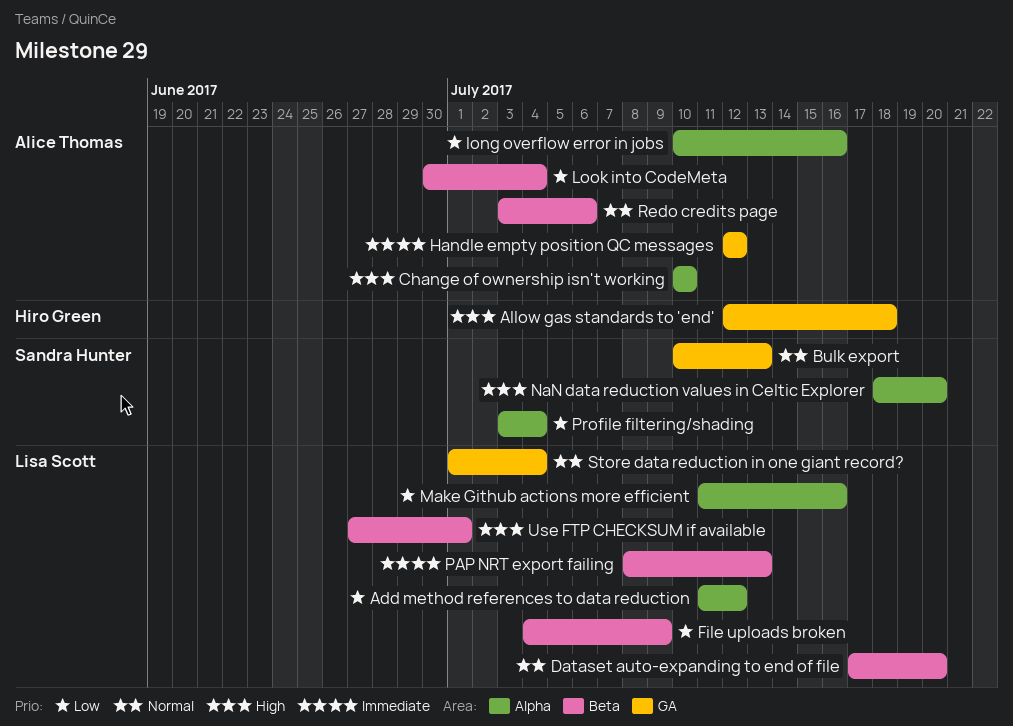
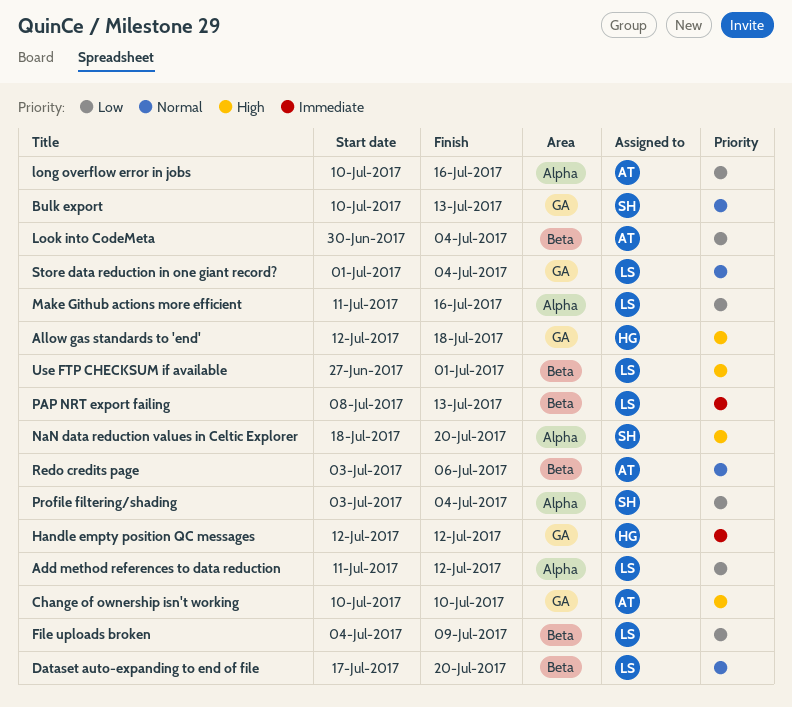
Change of ownership isn't working, label: Alpha -> GA
Handle empty position QC messages, owner: Alice Thomas -> Hiro Green

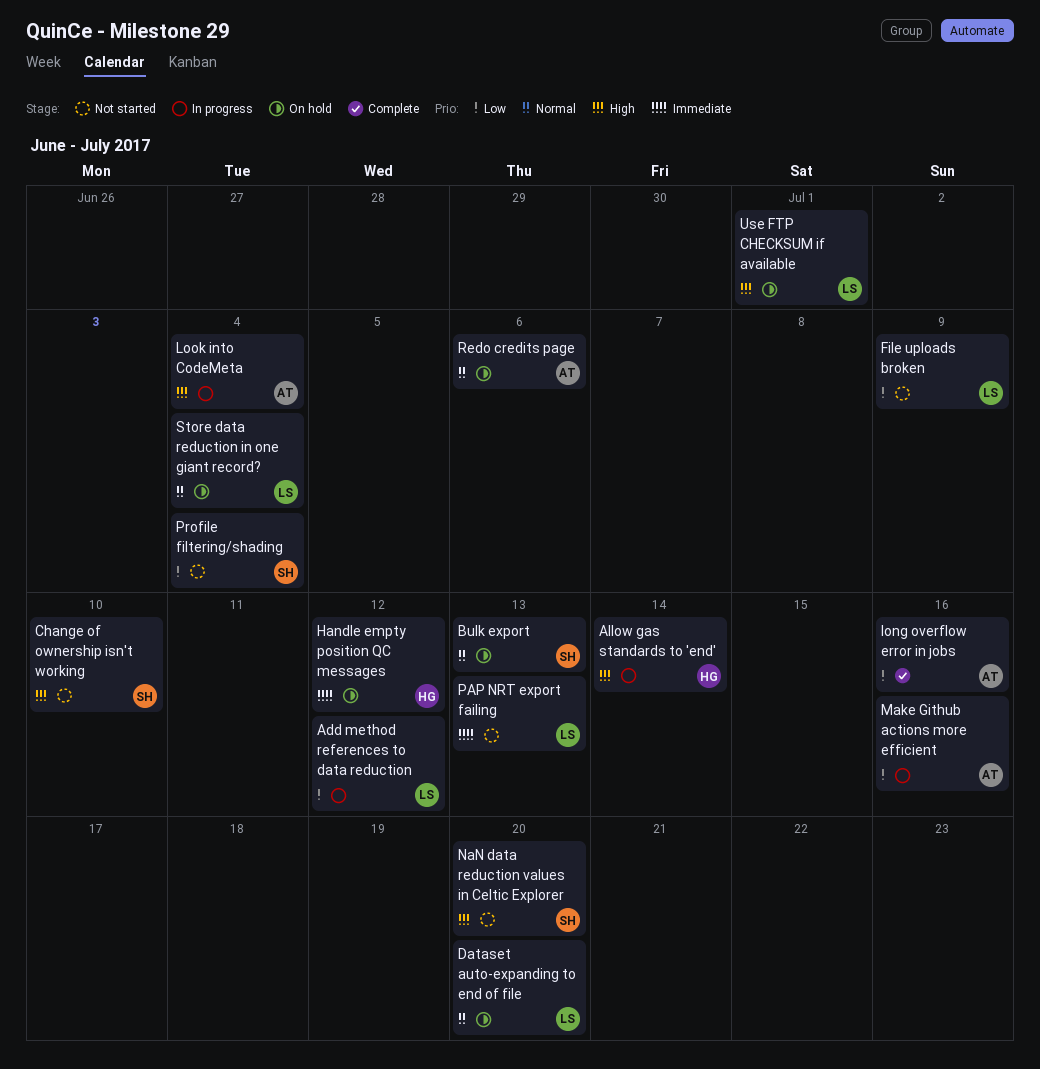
Allow gas standards to 'end', due: Jul 18 -> Jul 14
Change of ownership isn't working, owner: AT -> SH
Look into CodeMeta, priority: Low -> High
Make Github actions more efficient, owner: LS -> AT

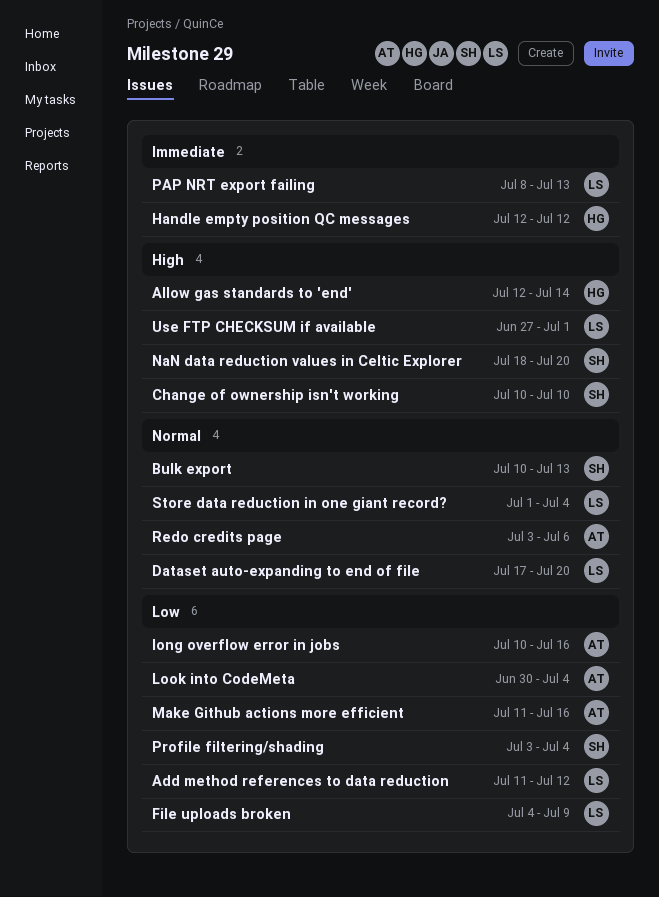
Look into CodeMeta, priority: High -> Low

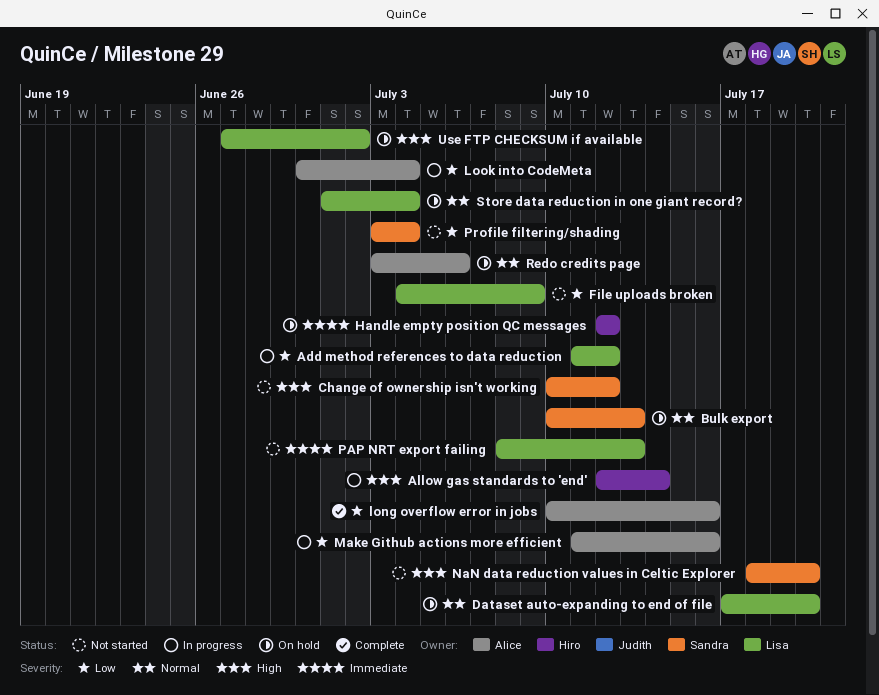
Change of ownership isn't working, due: Jul 10 -> Jul 12
Use FTP CHECKSUM if available, due: Jul 1 -> Jul 2

